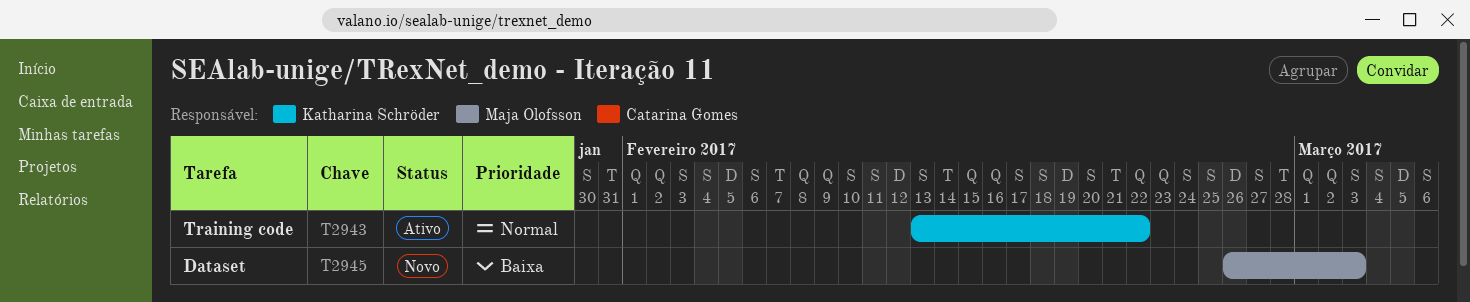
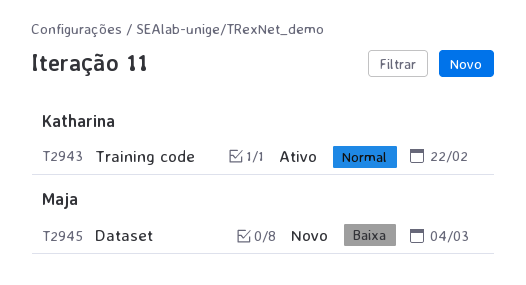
T2945, due: Mar 3 -> Mar 4

